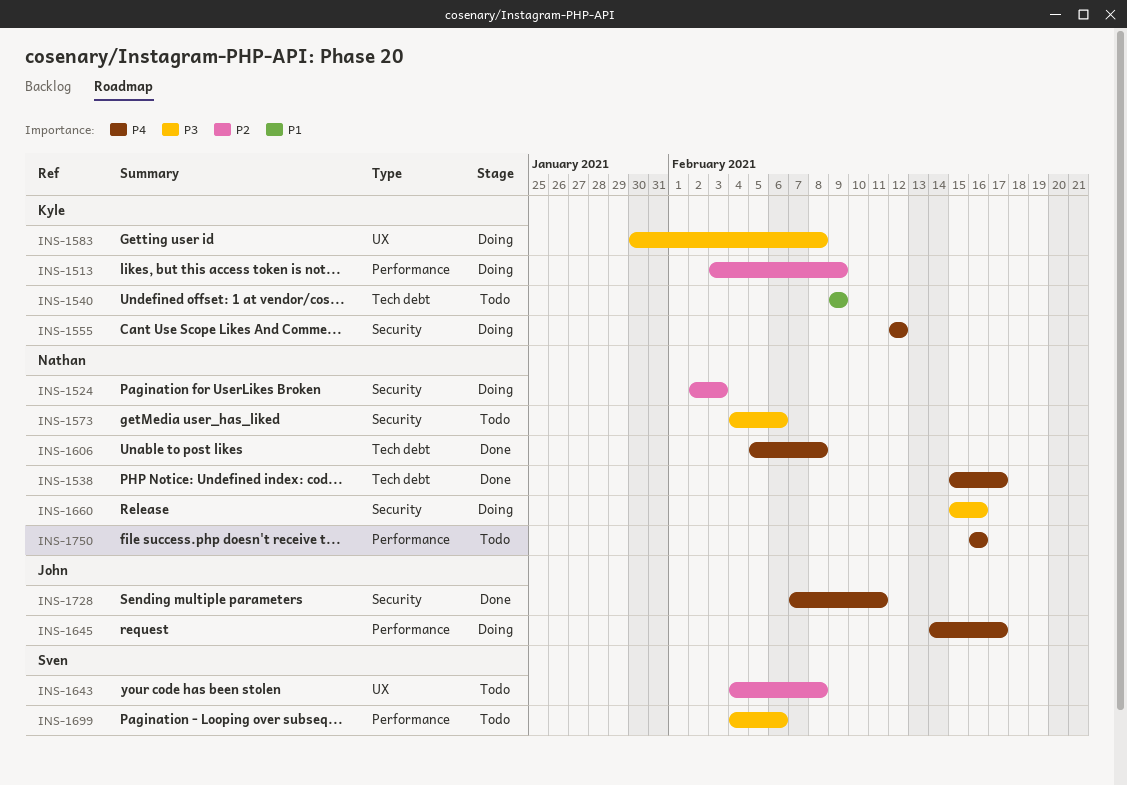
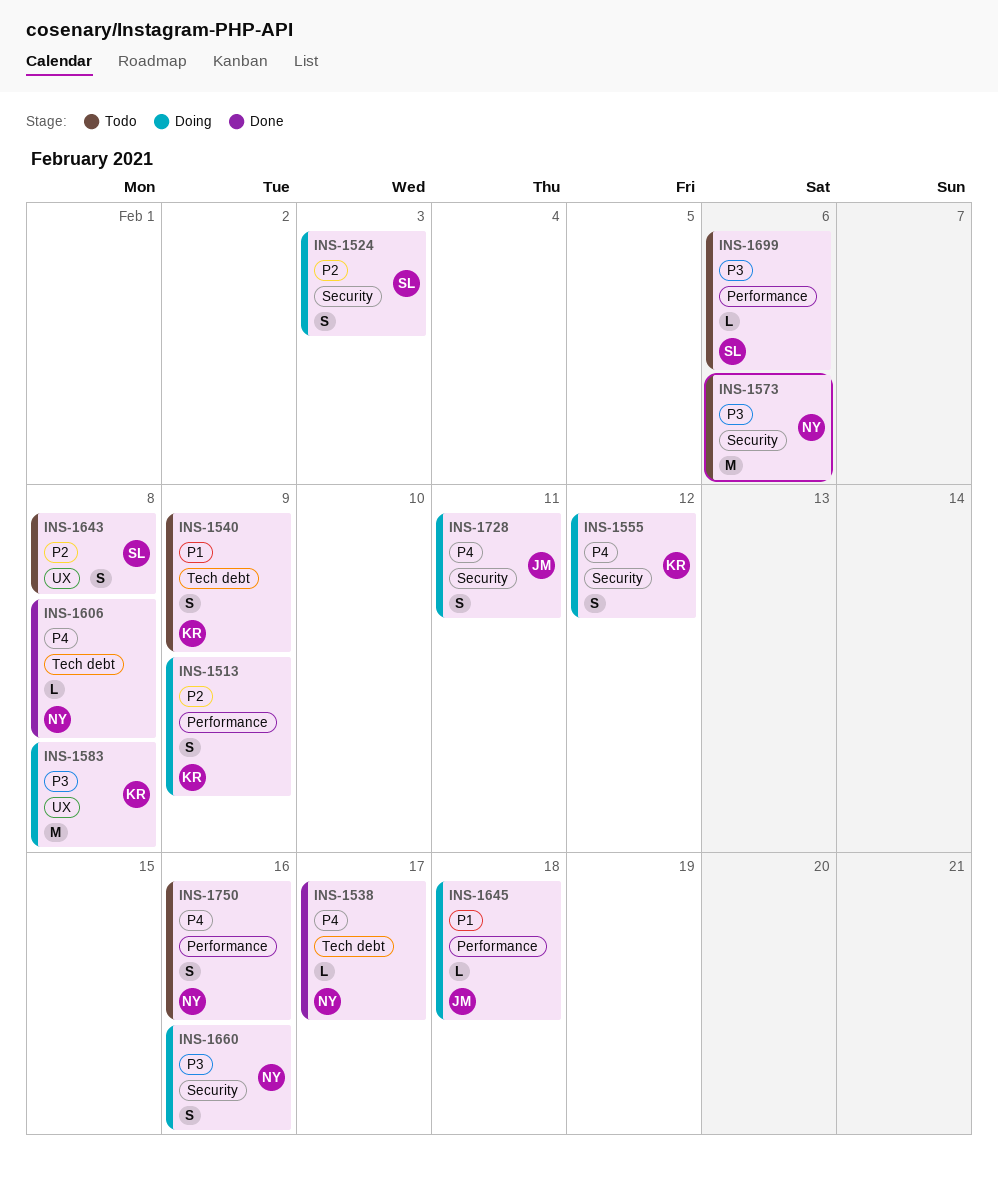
INS-1524, owner: Nathan -> Sven
INS-1645, priority: P4 -> P1
INS-1645, due: Feb 17 -> Feb 18
INS-1728, status: Done -> Doing

